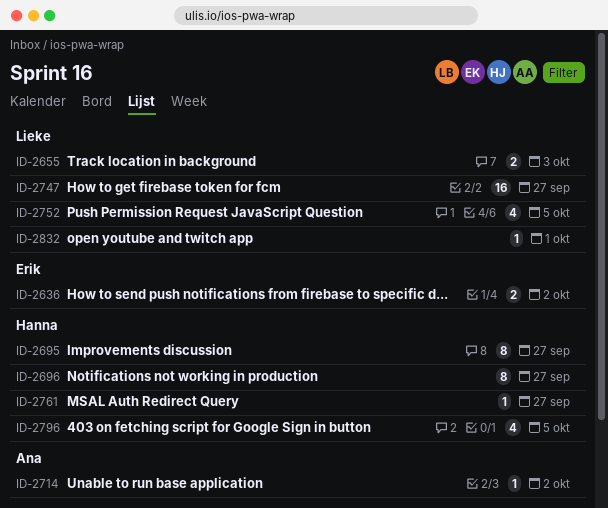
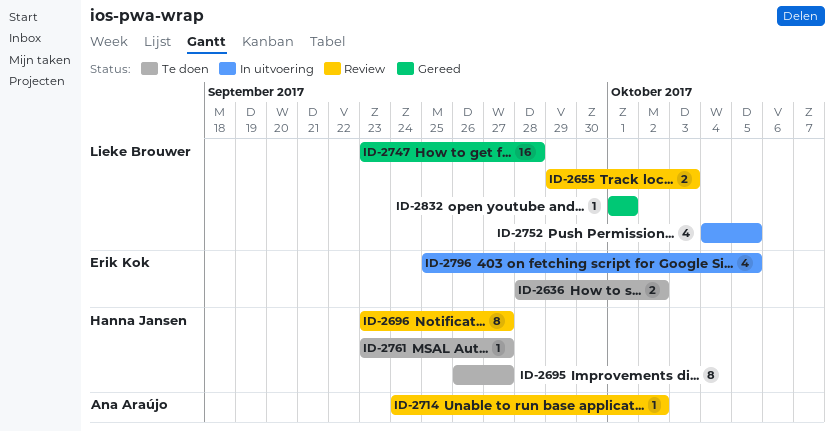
ID-2747, due: Sep 27 -> Sep 28
ID-2796, owner: Hanna Jansen -> Erik Kok

